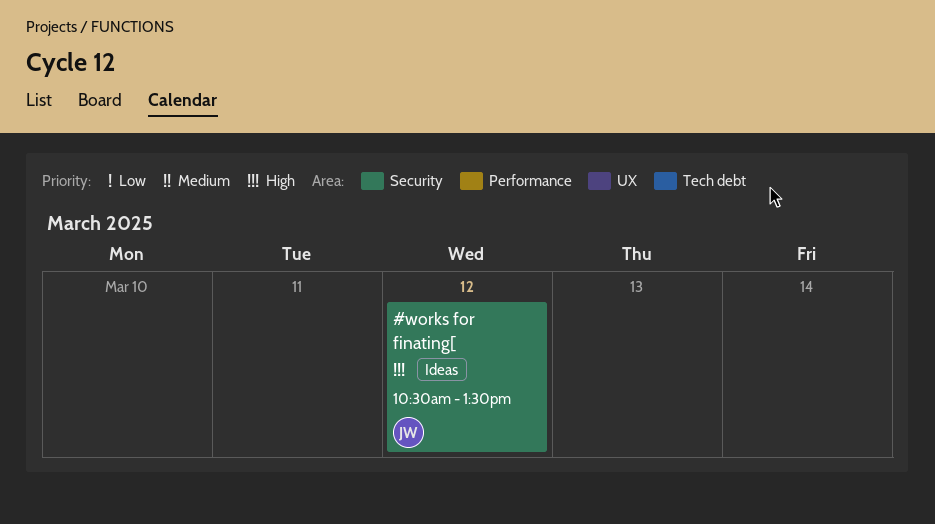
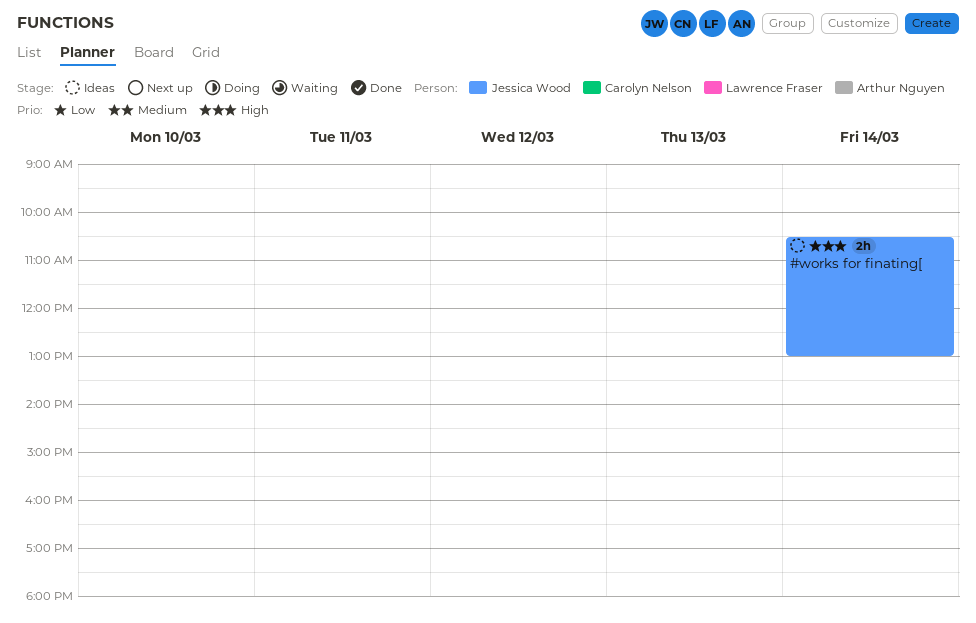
#works for finating[, day: Mar 12 -> Mar 14
#works for finating[, ends: 13:30 -> 13:00

